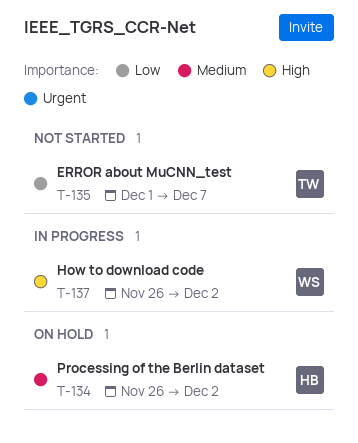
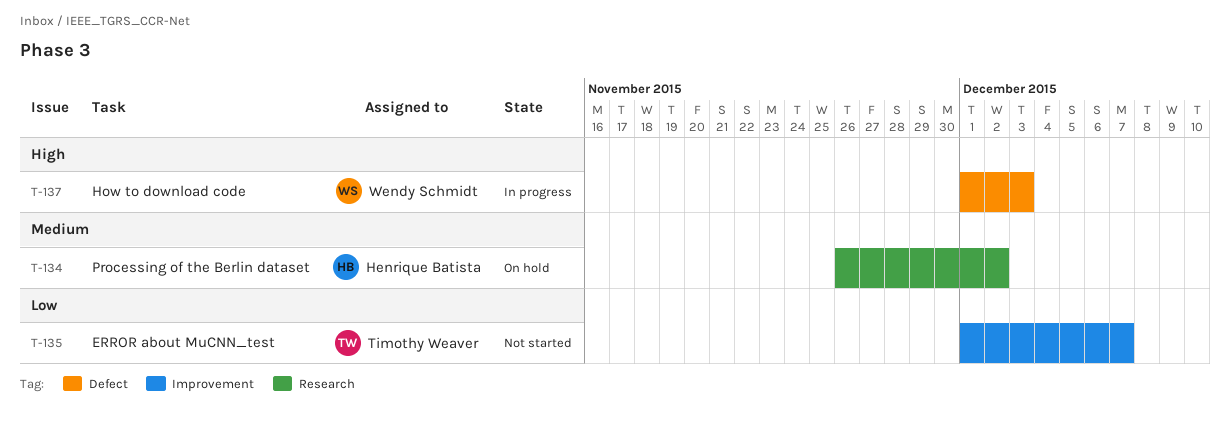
T-137, start: Nov 26 -> Dec 1
T-137, due: Dec 2 -> Dec 3

